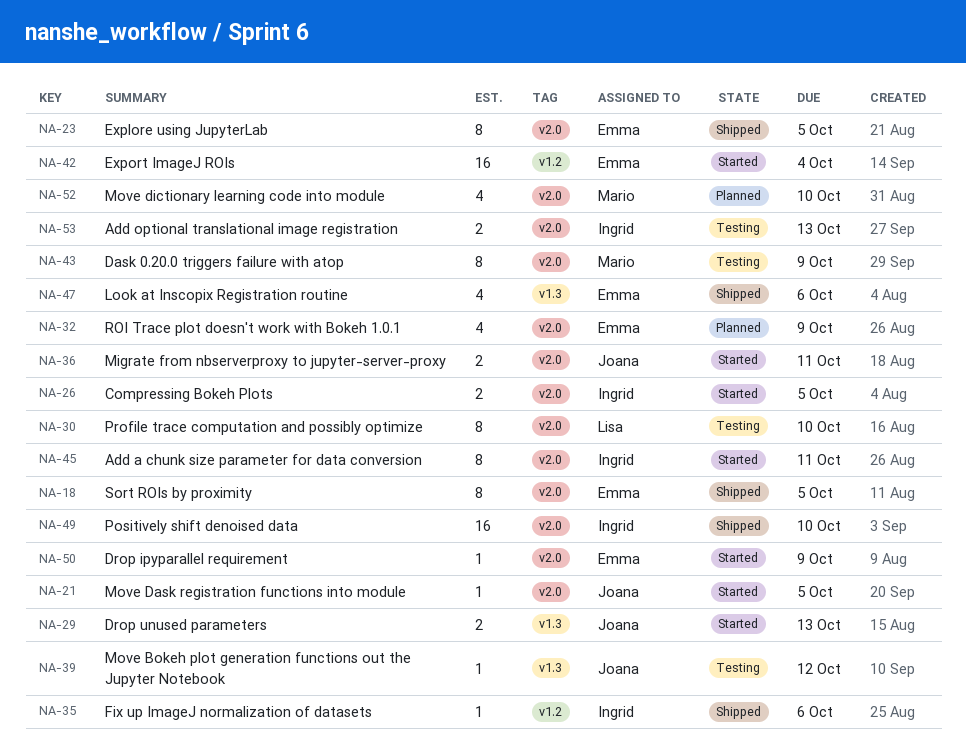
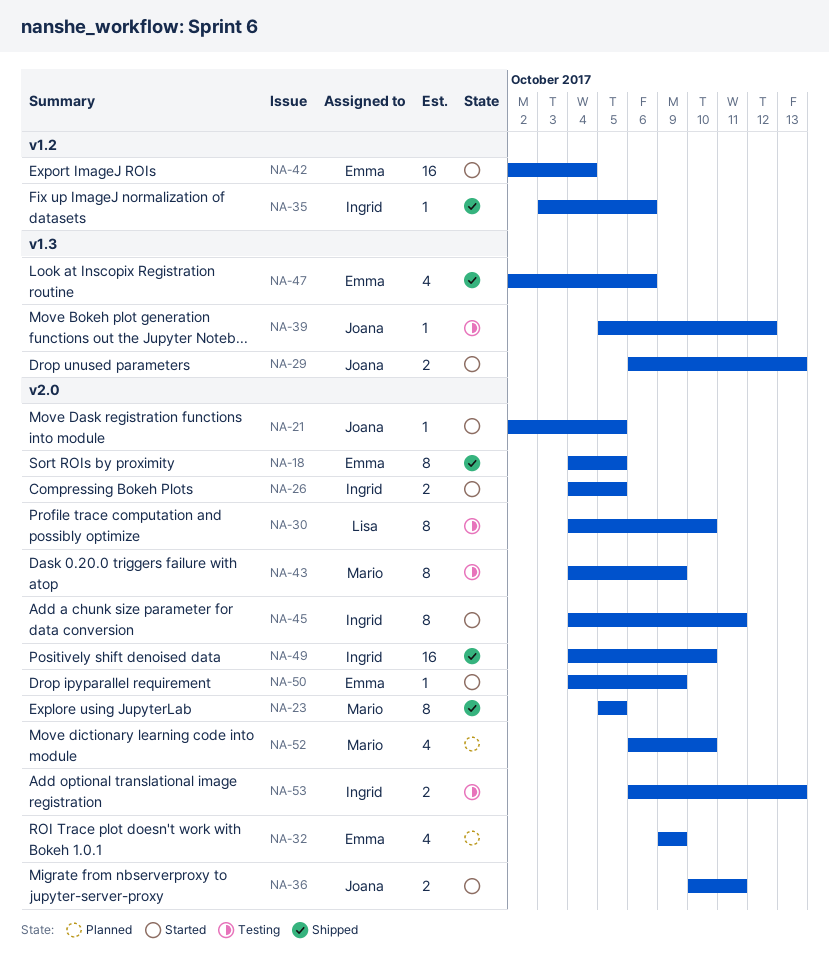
NA-23, owner: Emma -> Mario

